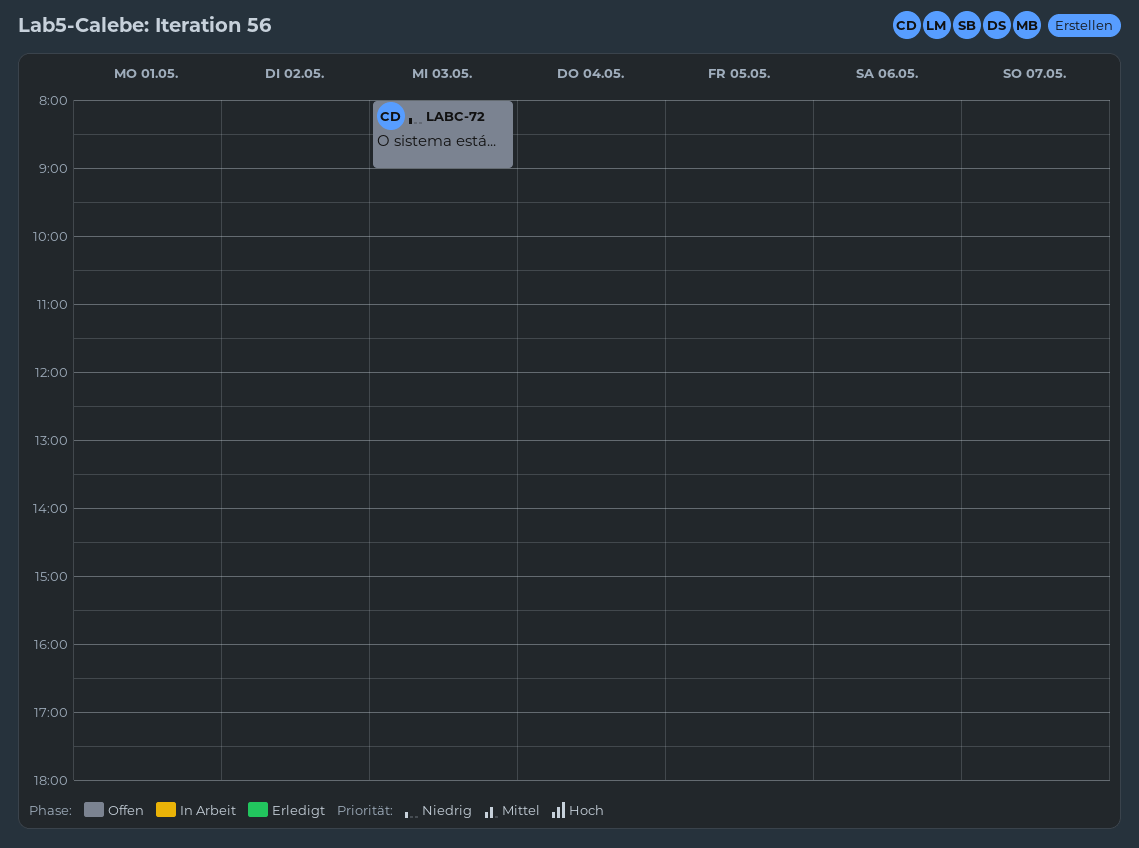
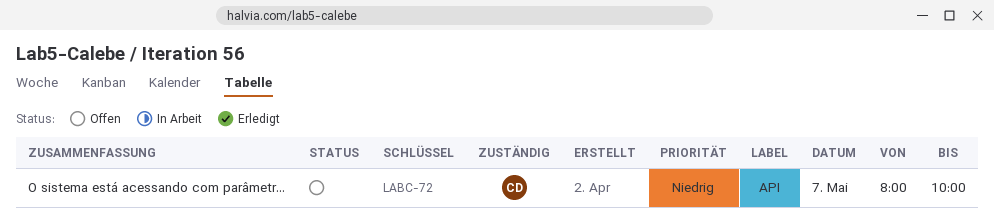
LABC-72, day: May 3 -> May 7
LABC-72, ends: 09:00 -> 10:00

